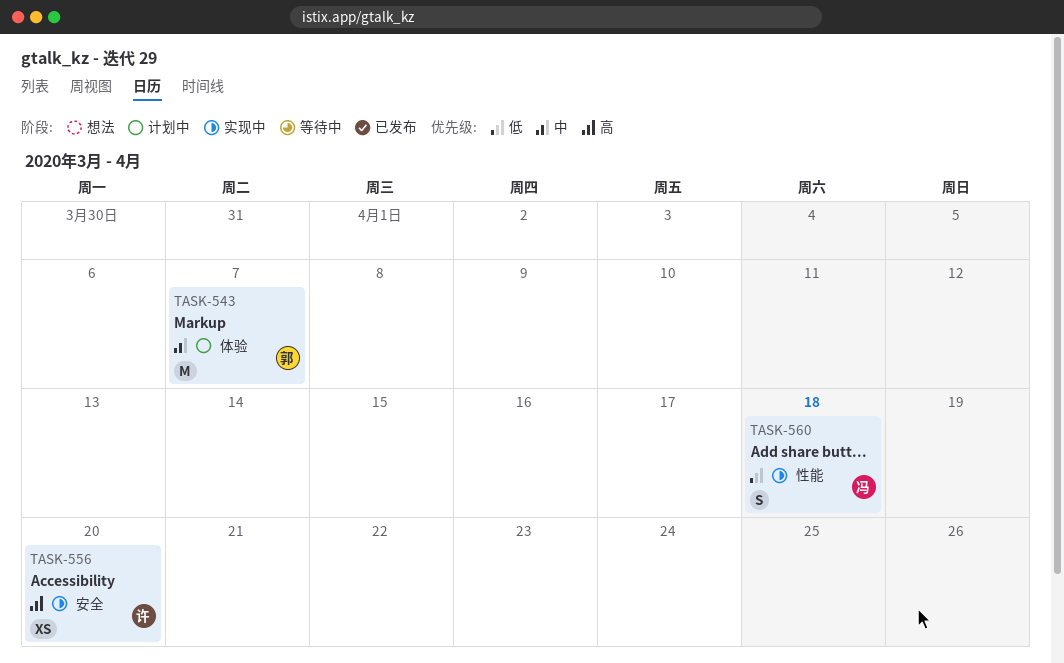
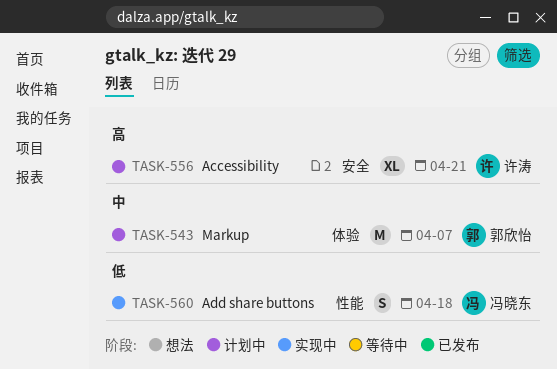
TASK-556, status: 实现中 -> 计划中
TASK-556, estimate: XS -> XL
TASK-556, due: Apr 20 -> Apr 21

